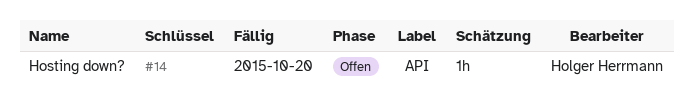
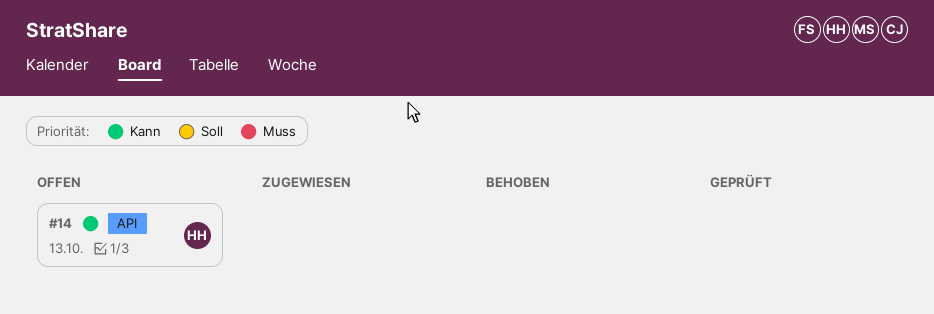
#14, due: Oct 20 -> Oct 13

